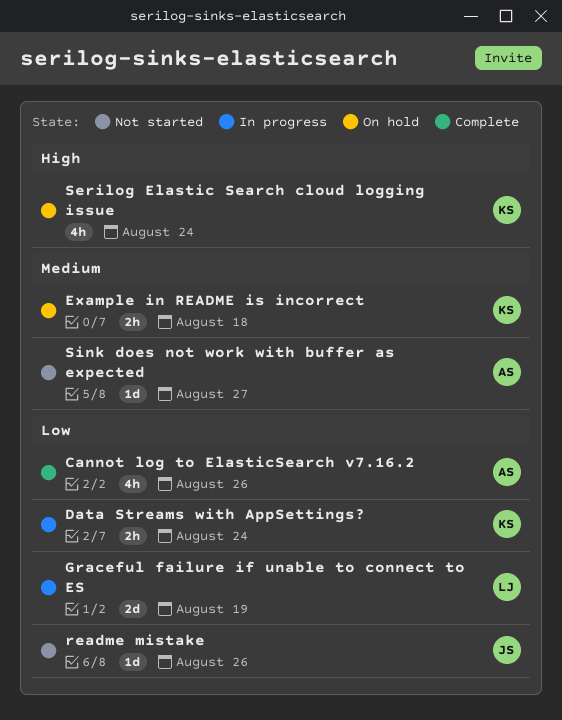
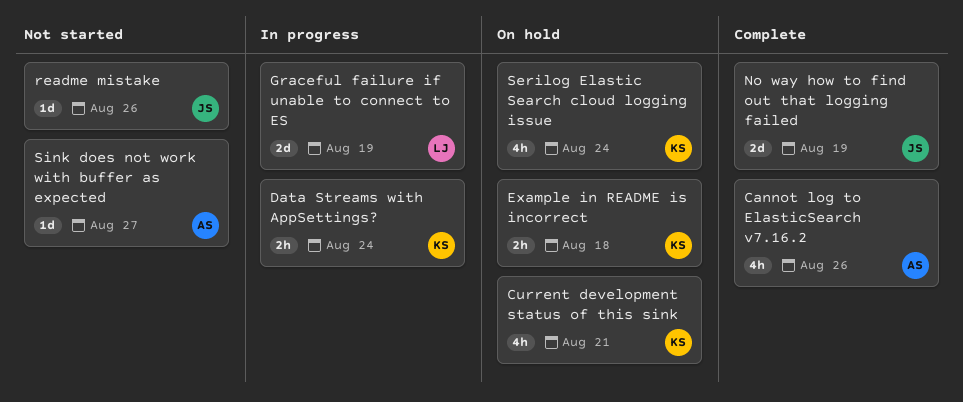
Current development status of this sink: none -> present
No way how to find out that logging failed: none -> present

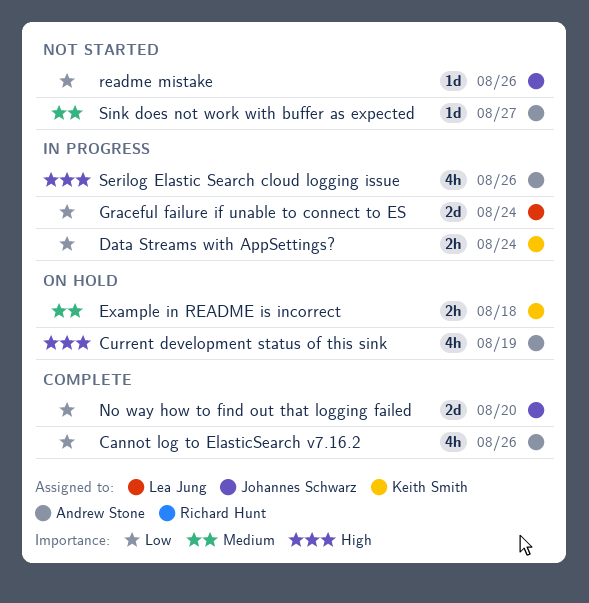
Current development status of this sink, owner: Keith Smith -> Andrew Stone
Current development status of this sink, due: Aug 21 -> Aug 19
Graceful failure if unable to connect to ES, due: Aug 19 -> Aug 24
No way how to find out that logging failed, due: Aug 19 -> Aug 20
Serilog Elastic Search cloud logging issue, status: On hold -> In progress
Serilog Elastic Search cloud logging issue, owner: Keith Smith -> Andrew Stone
Serilog Elastic Search cloud logging issue, due: Aug 24 -> Aug 26

